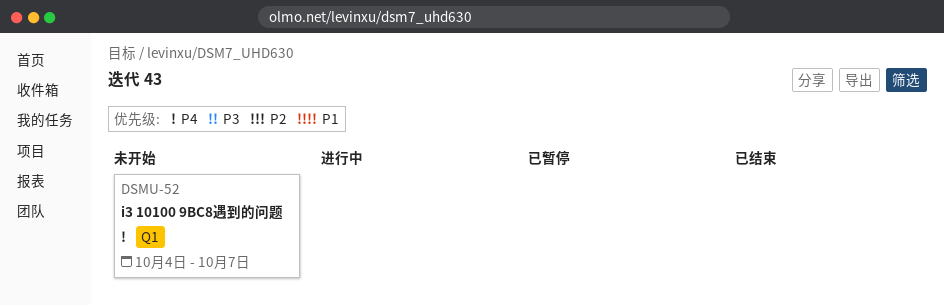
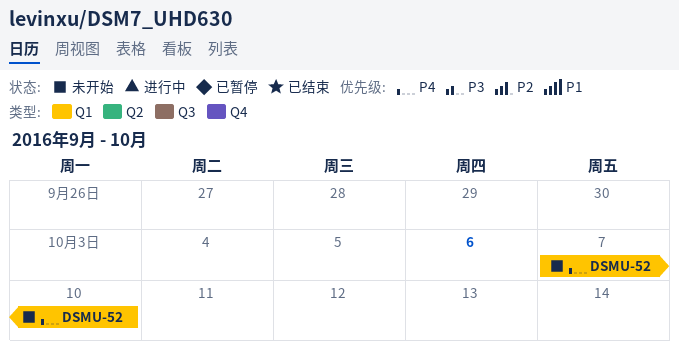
DSMU-52, start: Oct 4 -> Oct 7
DSMU-52, due: Oct 7 -> Oct 10

